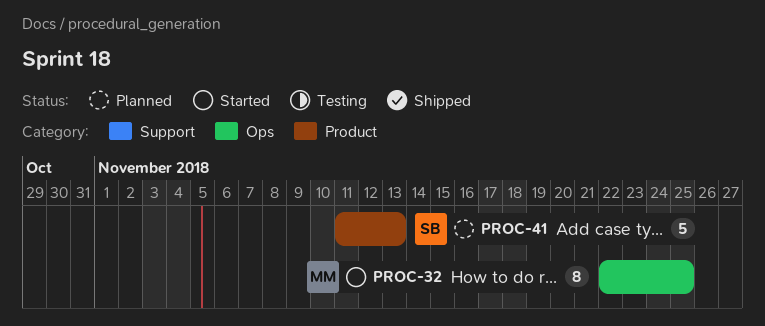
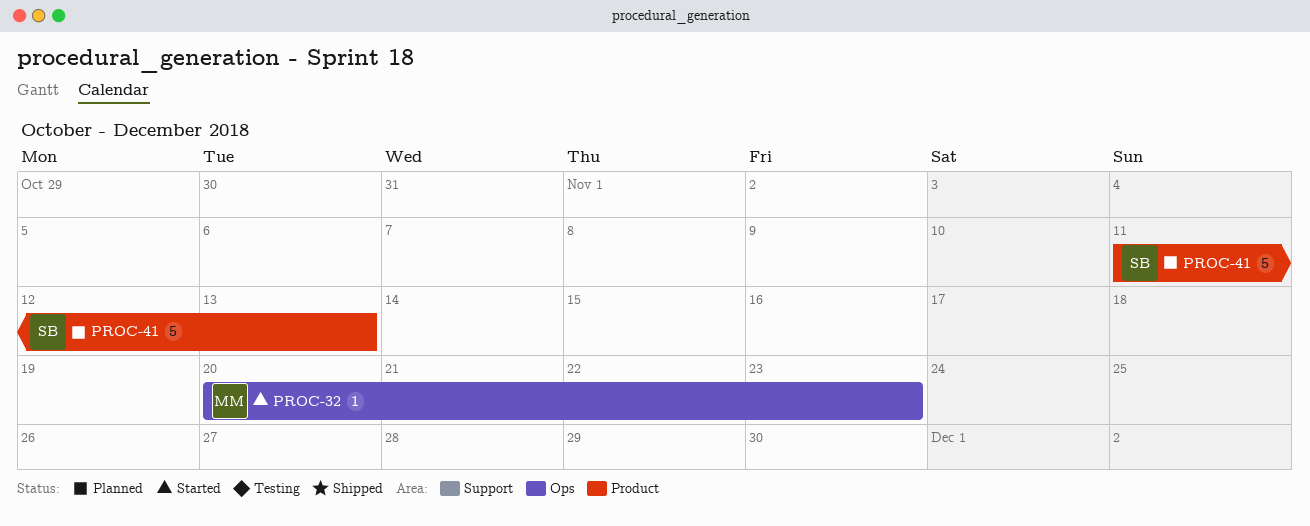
PROC-32, estimate: 8 -> 1
PROC-32, start: Nov 22 -> Nov 20
PROC-32, due: Nov 25 -> Nov 23

